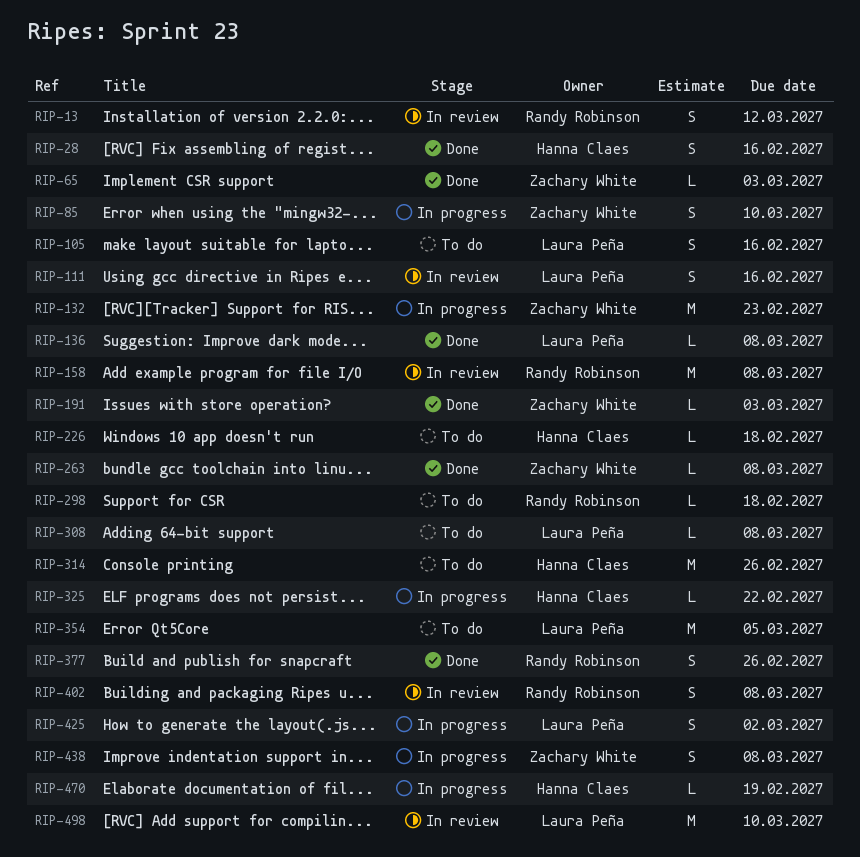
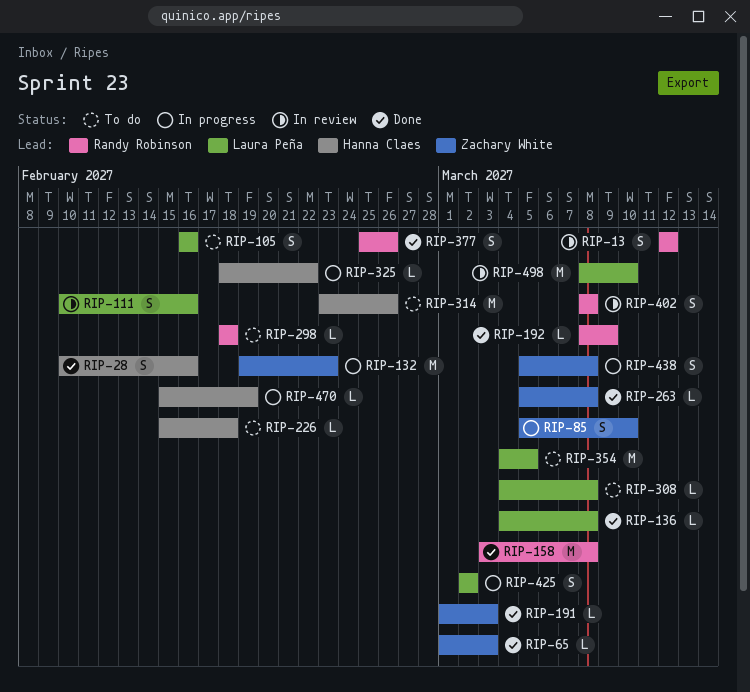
RIP-158, status: In review -> Done
RIP-192: none -> present

